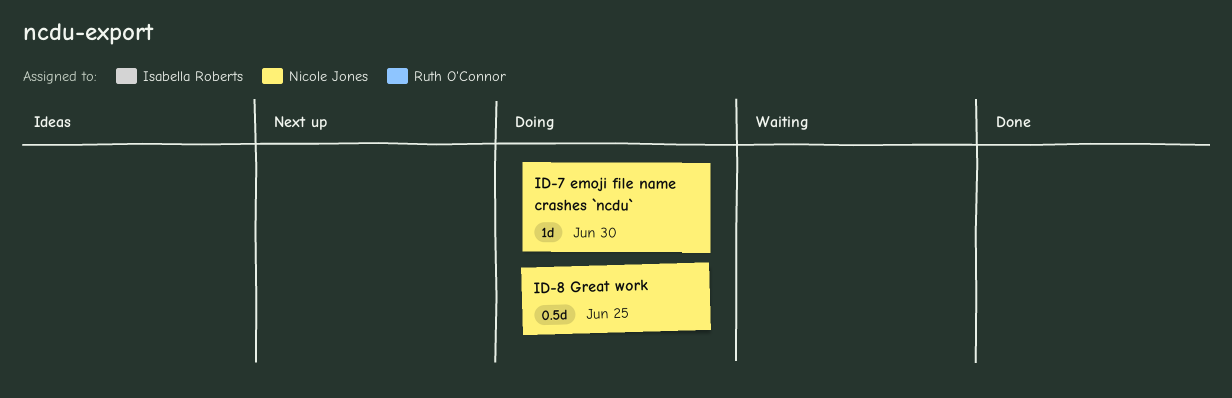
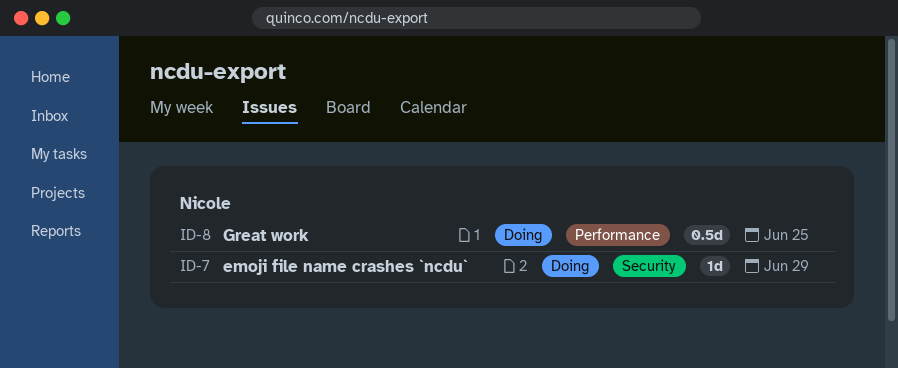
ID-7, due: Jun 30 -> Jun 29

